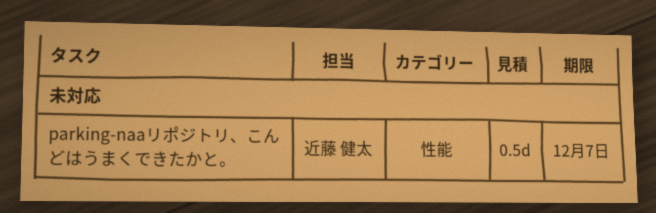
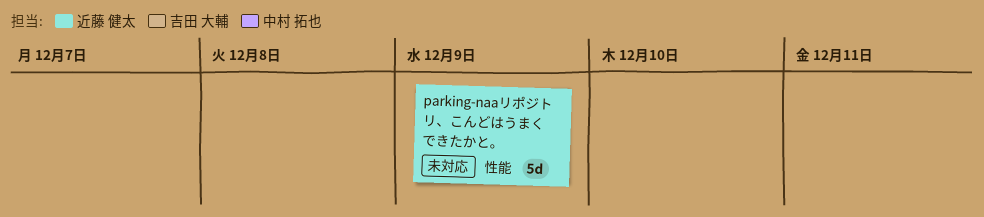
parking-naaリポジトリ、こんどはうまくできたかと。, estimate: 0.5d -> 5d
parking-naaリポジトリ、こんどはうまくできたかと。, due: Dec 7 -> Dec 9

